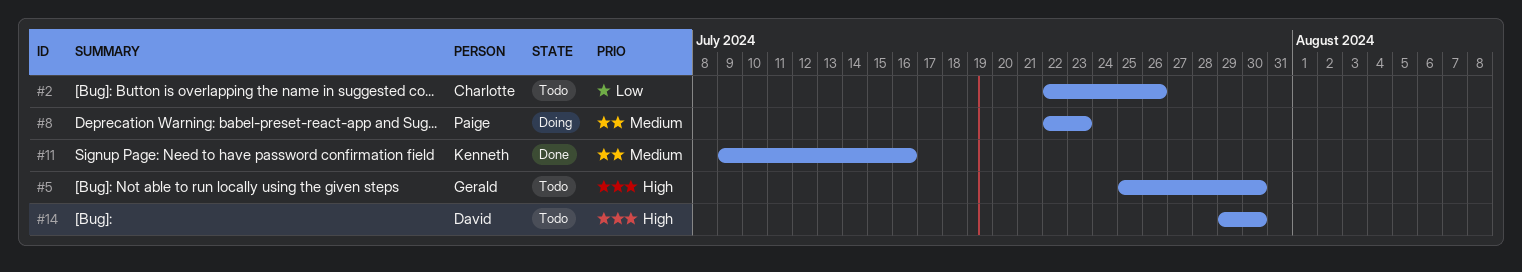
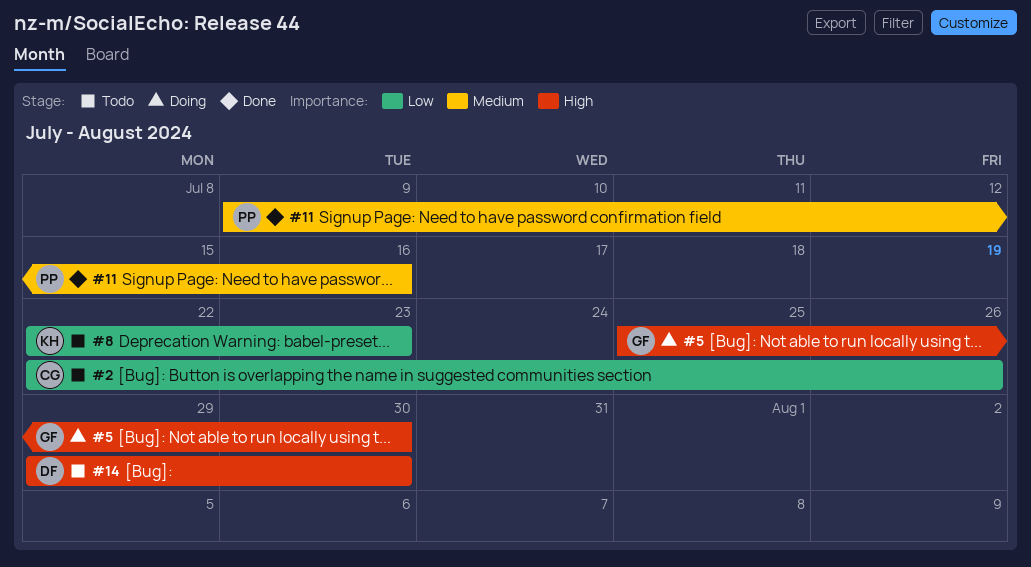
#5, status: Todo -> Doing
#8, status: Doing -> Todo
#8, owner: Paige -> Kenneth
#8, priority: Medium -> Low
#11, owner: Kenneth -> Paige

